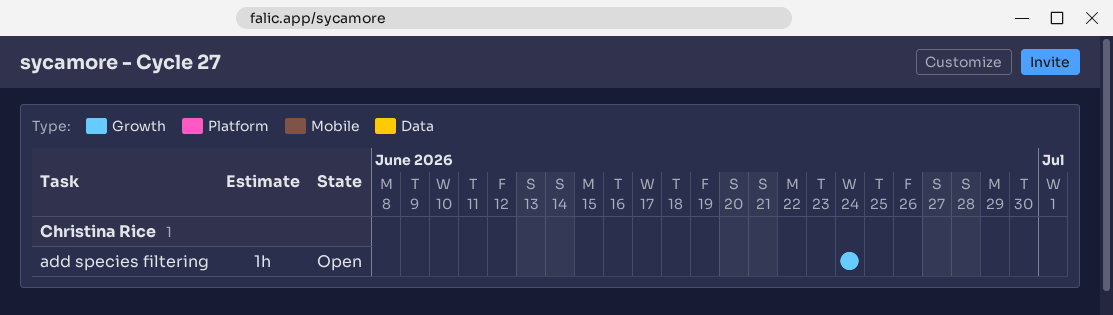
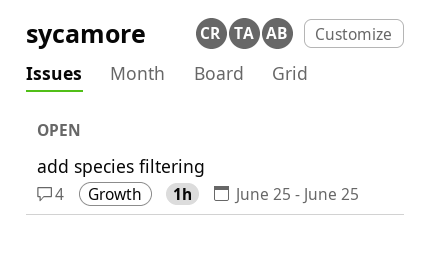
add species filtering, start: Jun 24 -> Jun 25
add species filtering, due: Jun 24 -> Jun 25

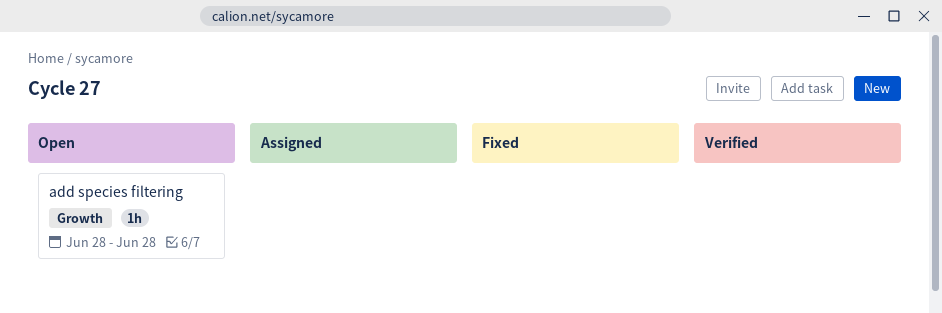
add species filtering, start: Jun 25 -> Jun 28
add species filtering, due: Jun 25 -> Jun 28

